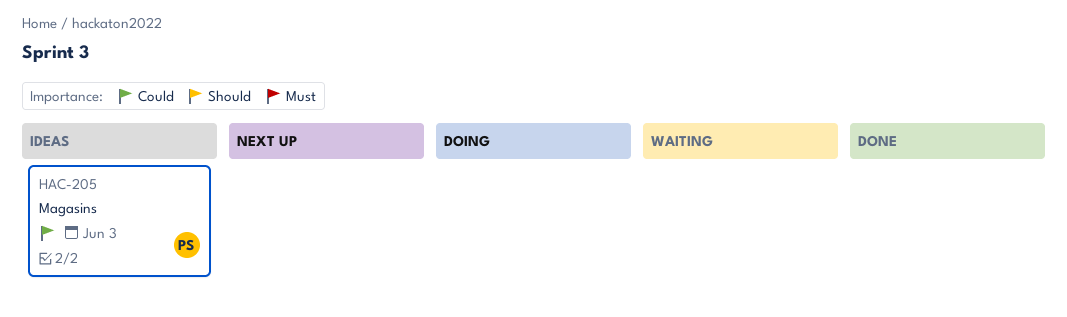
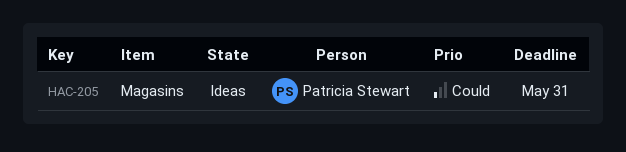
HAC-205, due: Jun 3 -> May 31

